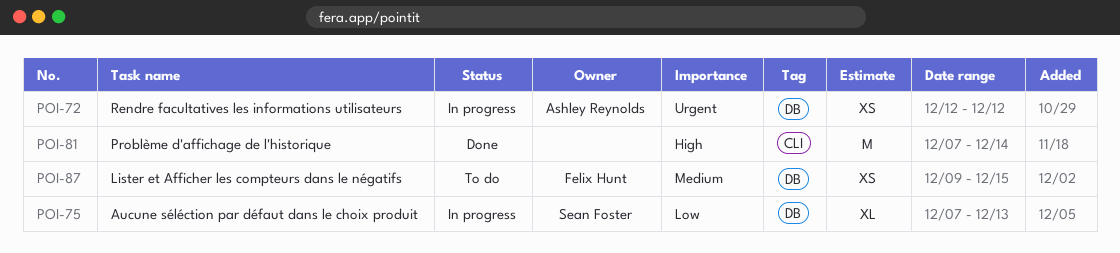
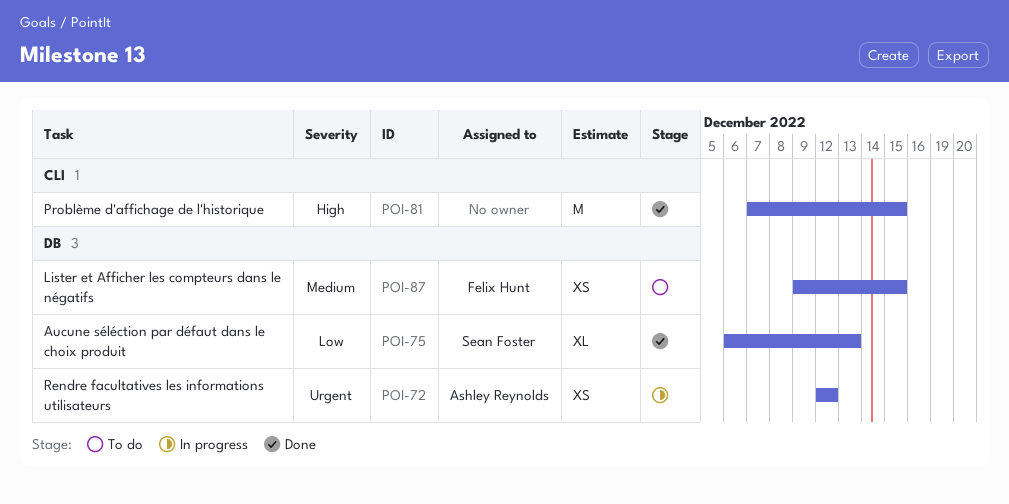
POI-75, status: In progress -> Done
POI-75, start: Dec 7 -> Dec 6
POI-81, due: Dec 14 -> Dec 15

